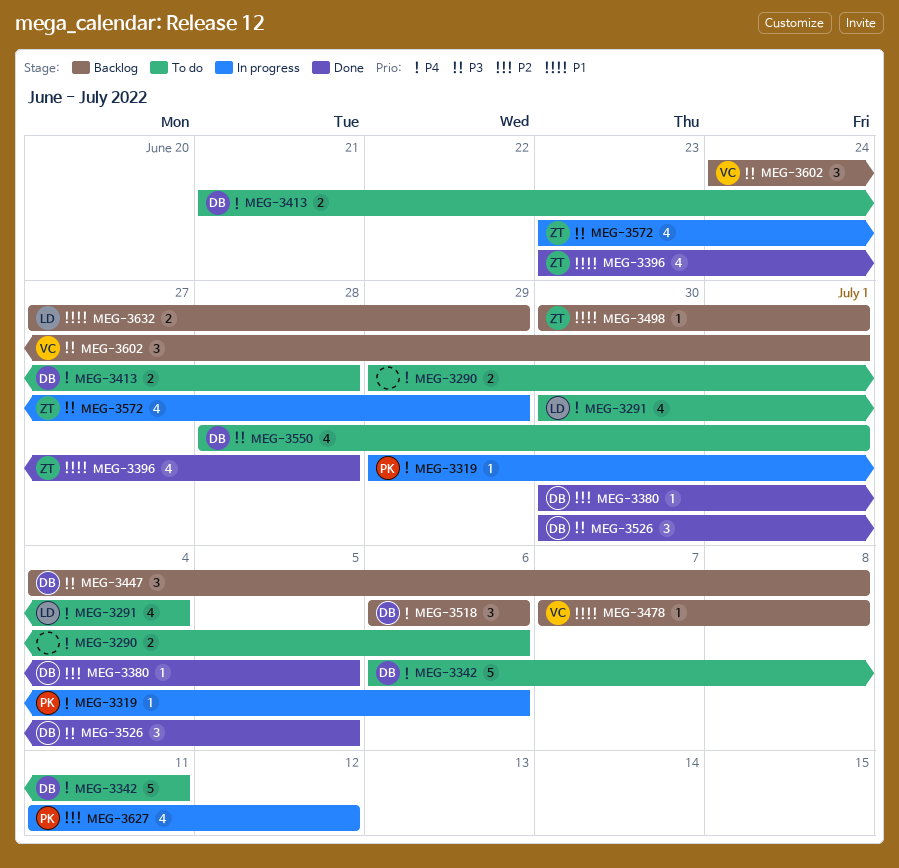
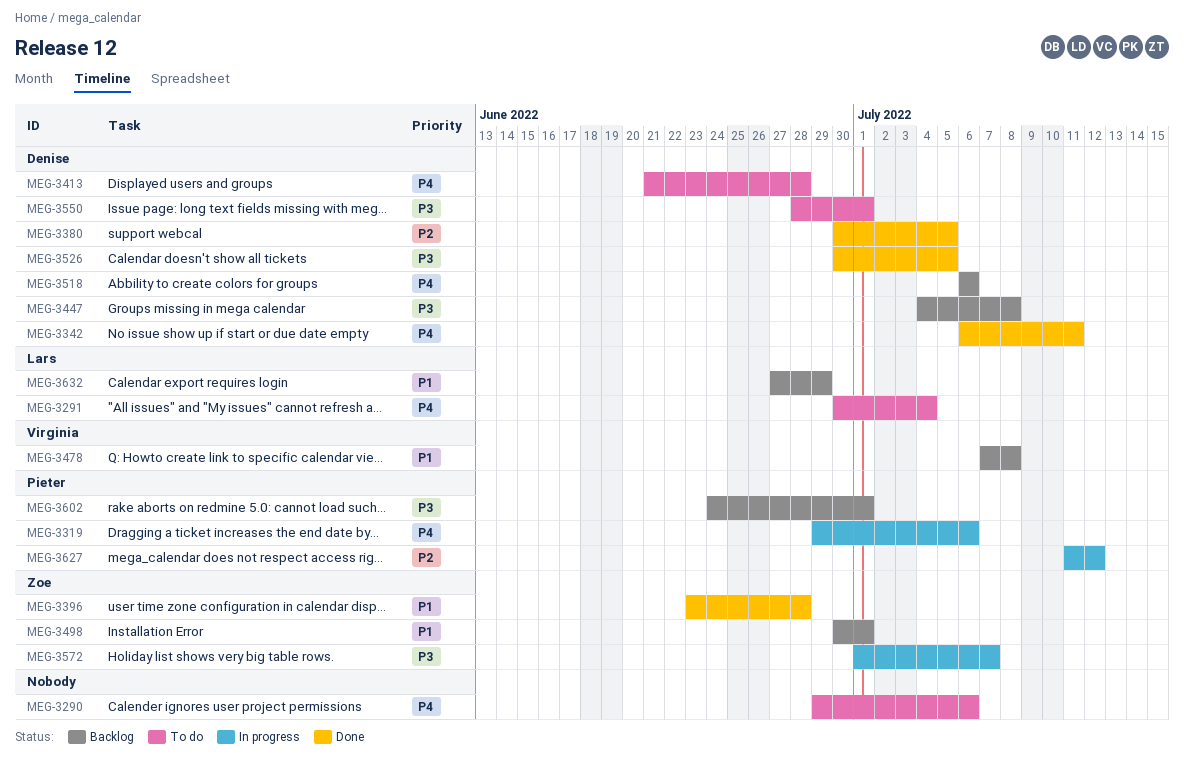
MEG-3342, status: To do -> Done
MEG-3572, start: Jun 23 -> Jul 1
MEG-3572, due: Jun 29 -> Jul 7
MEG-3602, owner: Virginia -> Pieter

